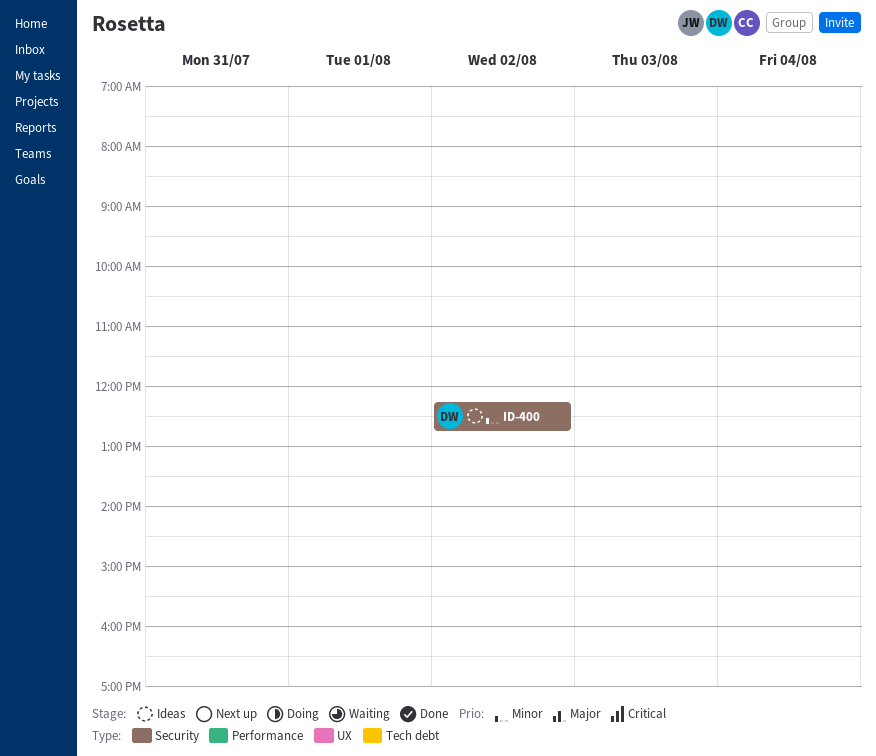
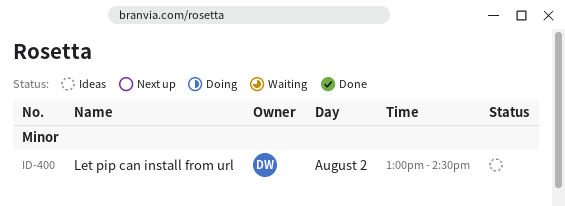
ID-400, begins: 12:15 -> 13:00
ID-400, ends: 12:45 -> 14:30

